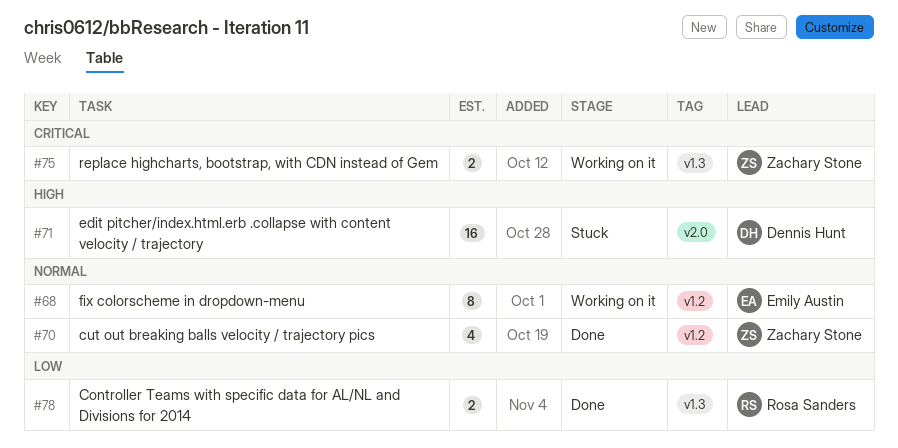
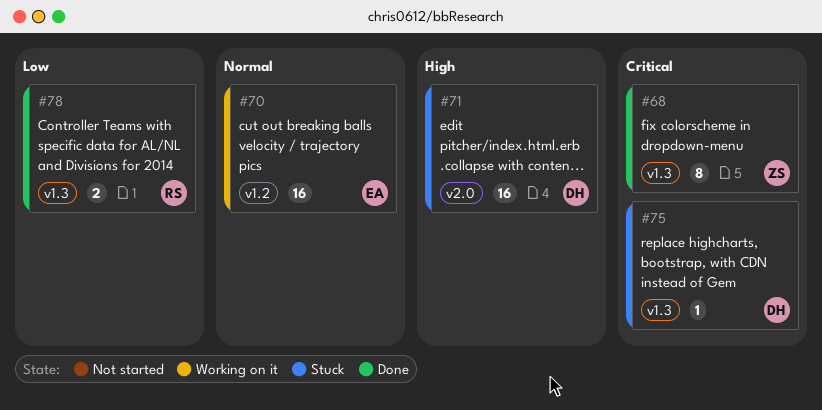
#68, status: Working on it -> Done
#68, owner: Emily Austin -> Zachary Stone
#68, priority: Normal -> Critical
#68, label: v1.2 -> v1.3
#70, status: Done -> Working on it
#70, owner: Zachary Stone -> Emily Austin
#70, estimate: 4 -> 16
#75, status: Working on it -> Stuck
#75, owner: Zachary Stone -> Dennis Hunt
#75, estimate: 2 -> 1

